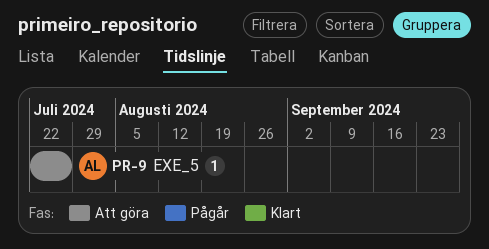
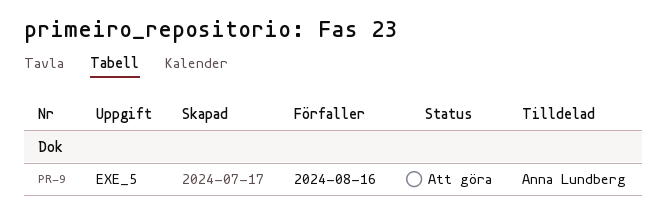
PR-9, due: Jul 26 -> Aug 16

